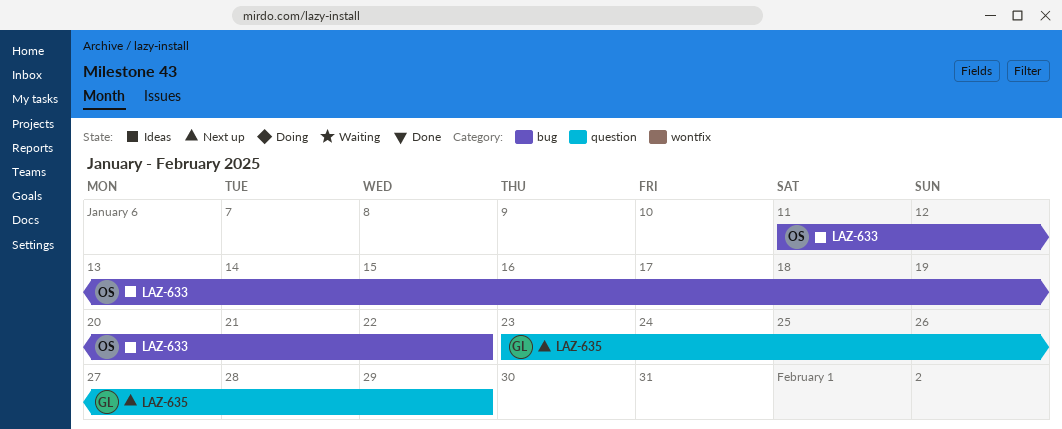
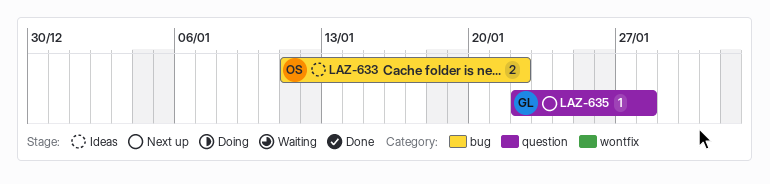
LAZ-635, start: Jan 23 -> Jan 22
LAZ-635, due: Jan 29 -> Jan 28

